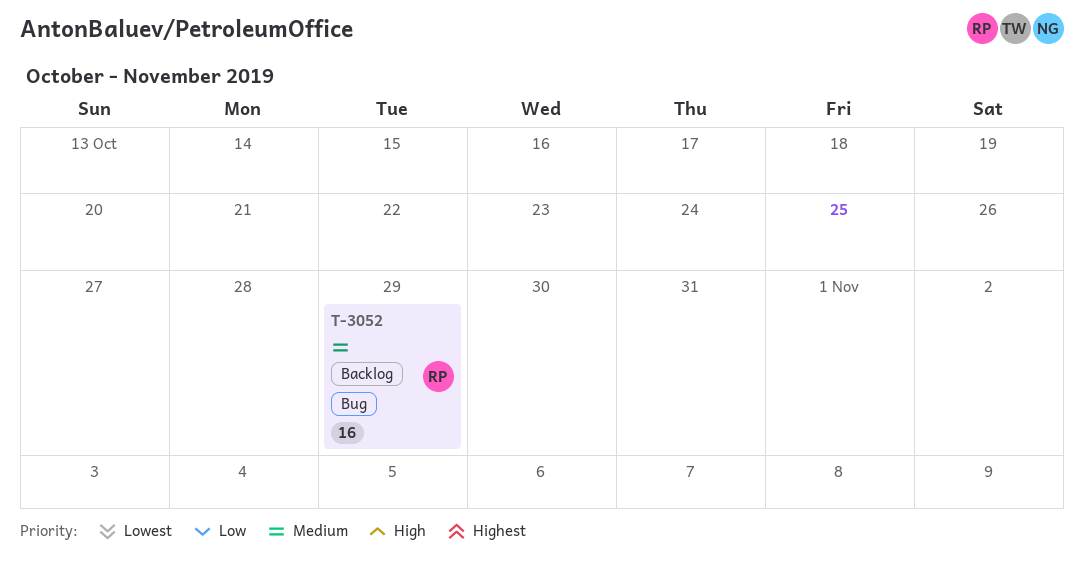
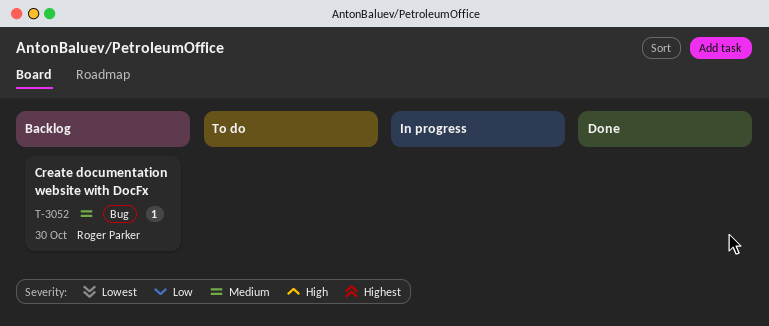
T-3052, estimate: 16 -> 1
T-3052, due: Oct 29 -> Oct 30

